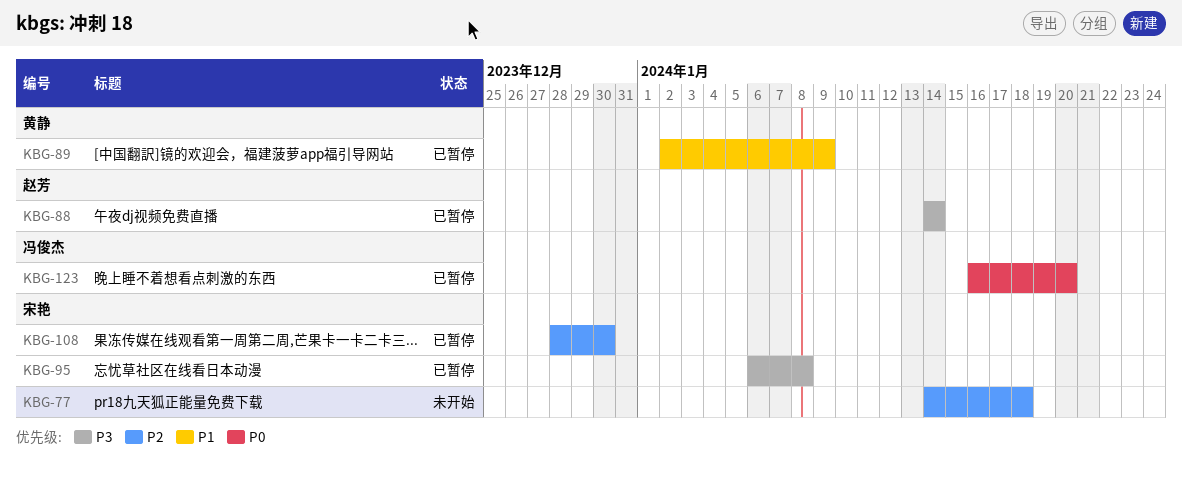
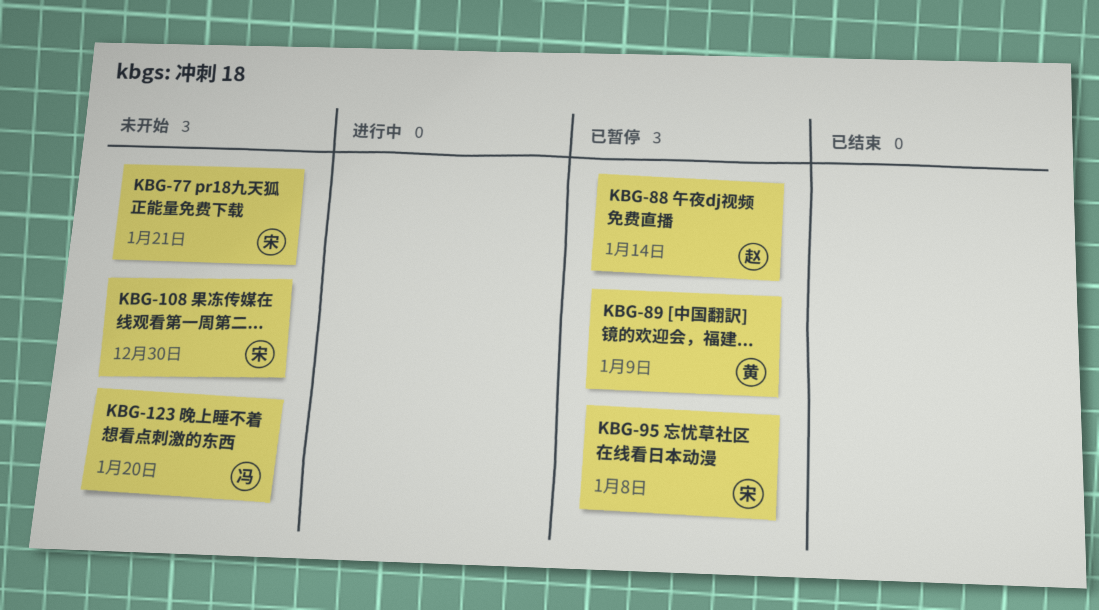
KBG-77, due: Jan 18 -> Jan 21
KBG-108, status: 已暂停 -> 未开始
KBG-123, status: 已暂停 -> 未开始

